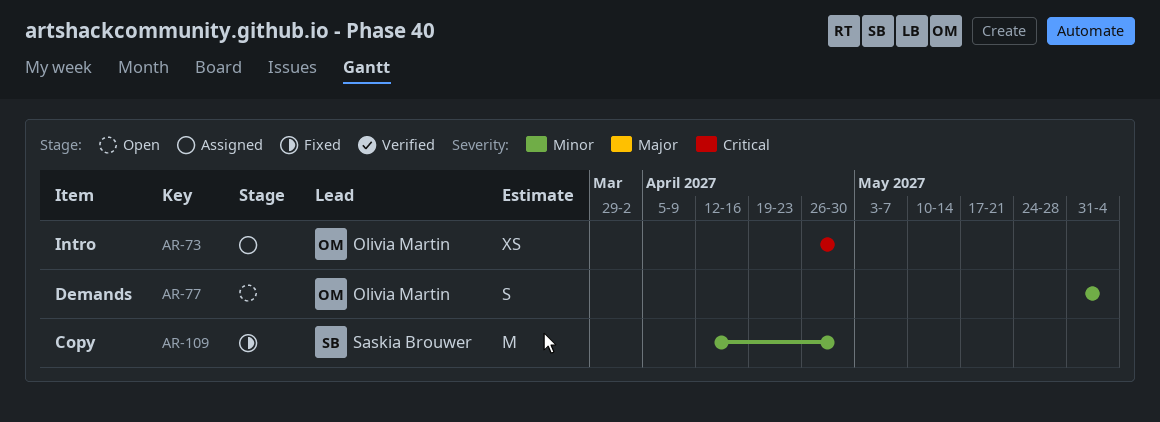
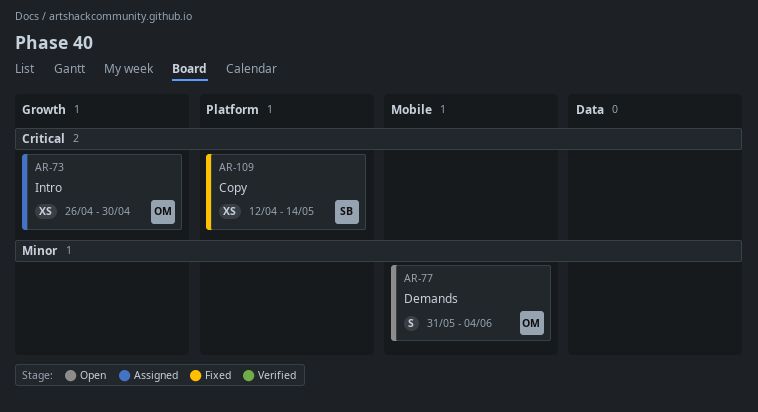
AR-109, priority: Minor -> Critical
AR-109, estimate: M -> XS
AR-109, due: Apr 30 -> May 14

